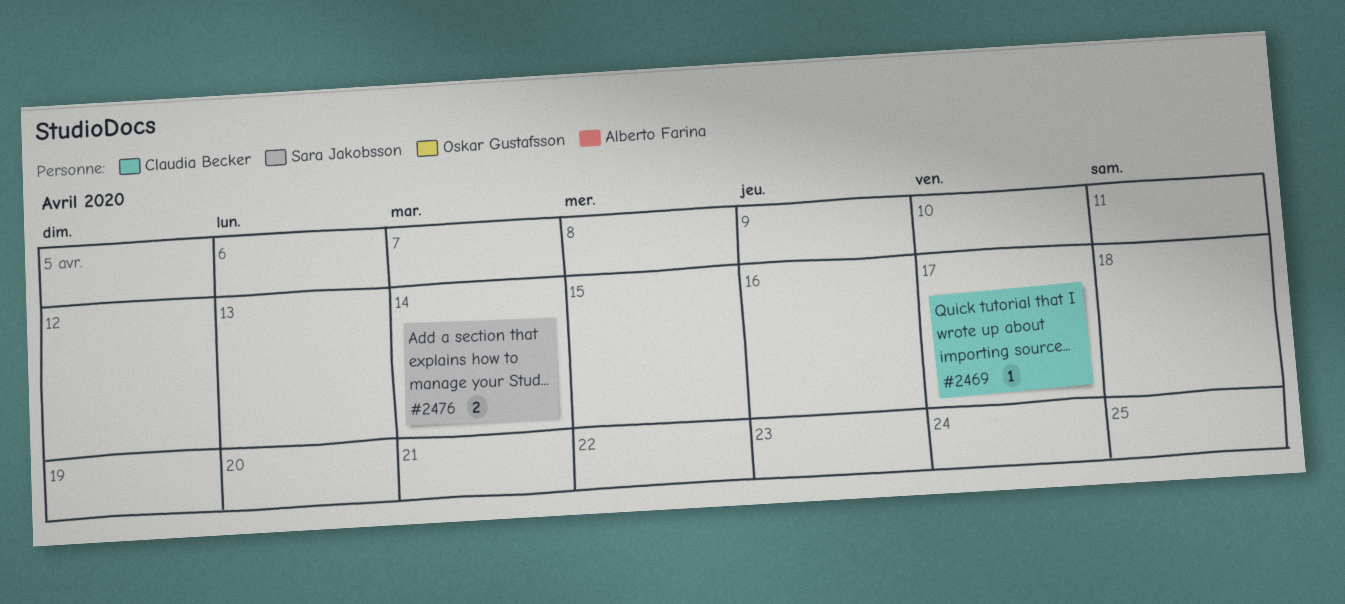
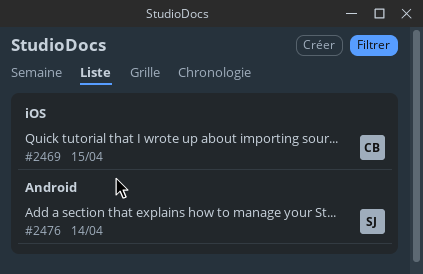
#2469, due: Apr 17 -> Apr 15

